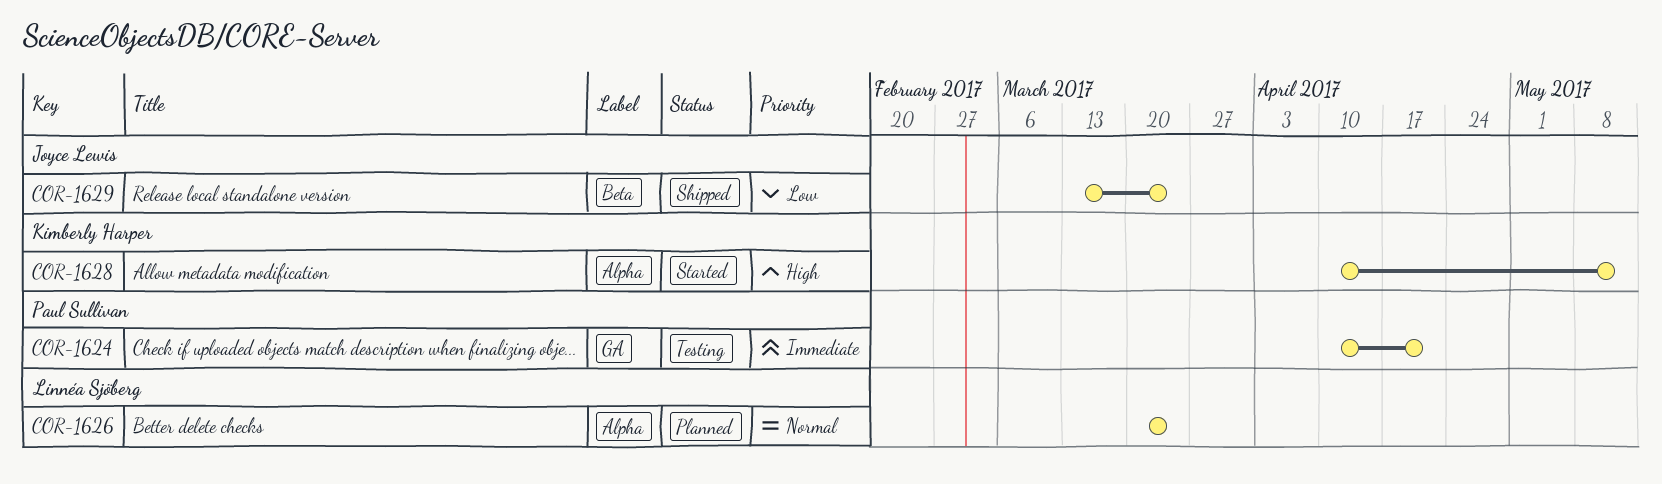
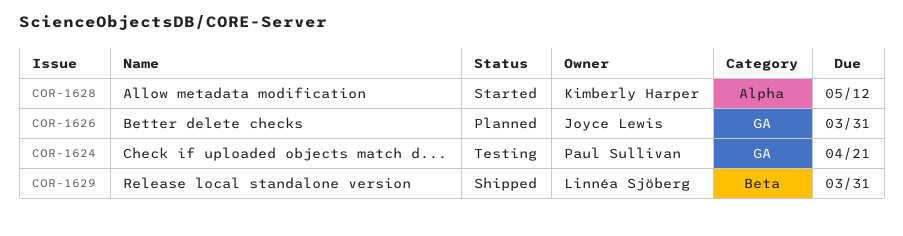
COR-1626, owner: Linnéa Sjöberg -> Joyce Lewis
COR-1626, label: Alpha -> GA
COR-1626, due: Mar 24 -> Mar 31
COR-1629, owner: Joyce Lewis -> Linnéa Sjöberg
COR-1629, due: Mar 24 -> Mar 31

